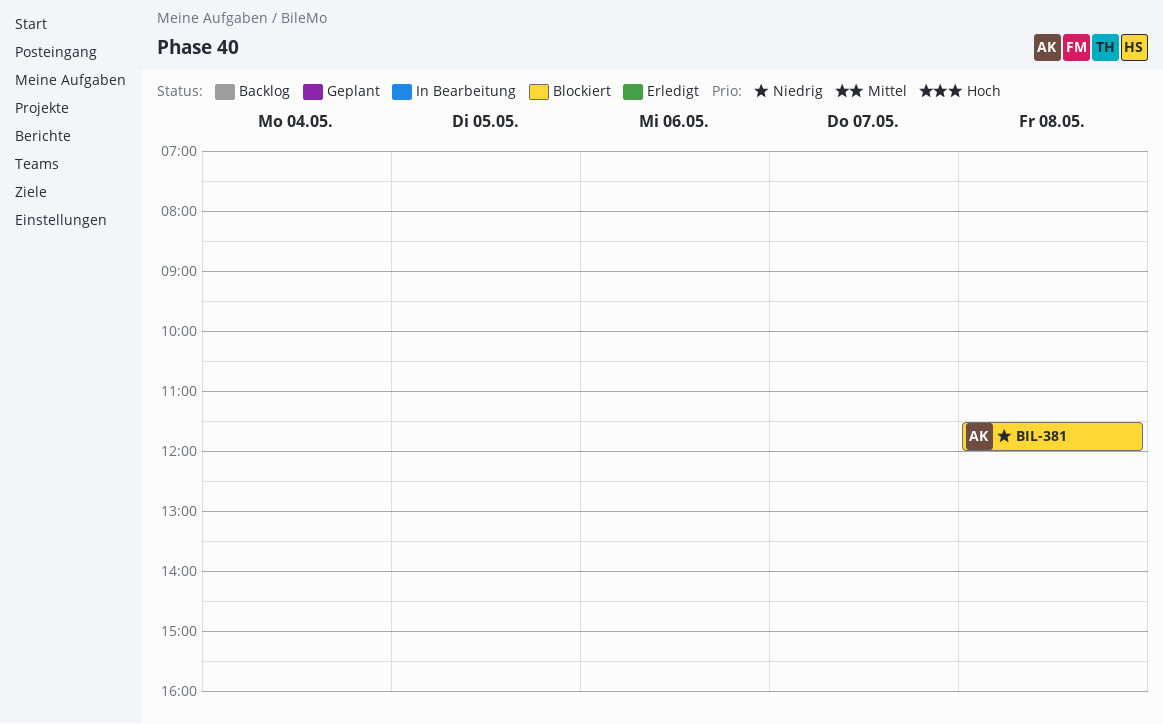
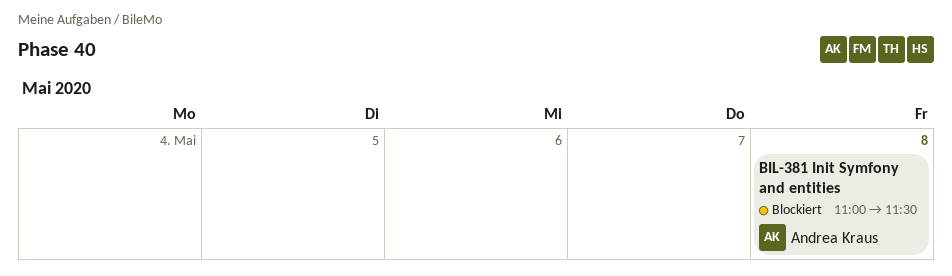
BIL-381, begins: 11:30 -> 11:00
BIL-381, ends: 12:00 -> 11:30

